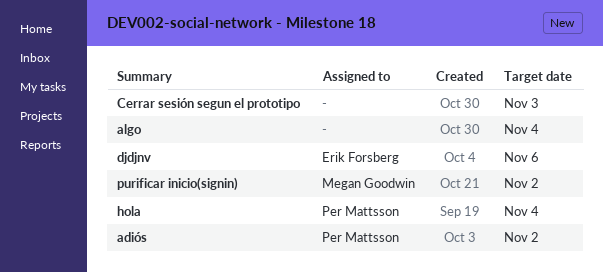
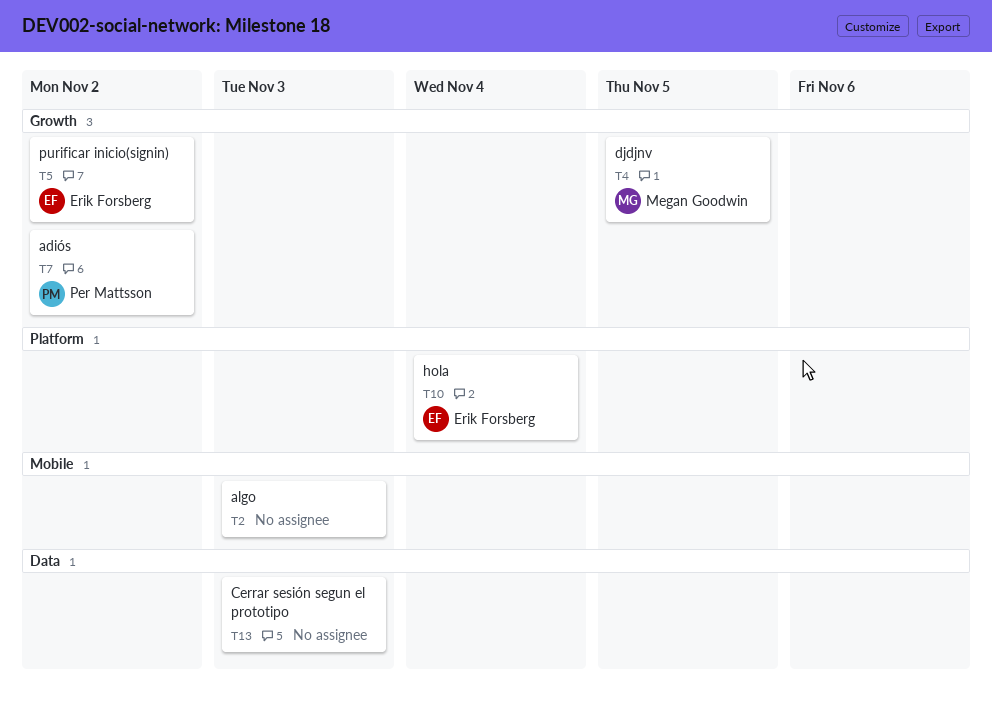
algo, due: Nov 4 -> Nov 3
djdjnv, owner: Erik Forsberg -> Megan Goodwin
djdjnv, due: Nov 6 -> Nov 5
hola, owner: Per Mattsson -> Erik Forsberg
purificar inicio(signin), owner: Megan Goodwin -> Erik Forsberg

